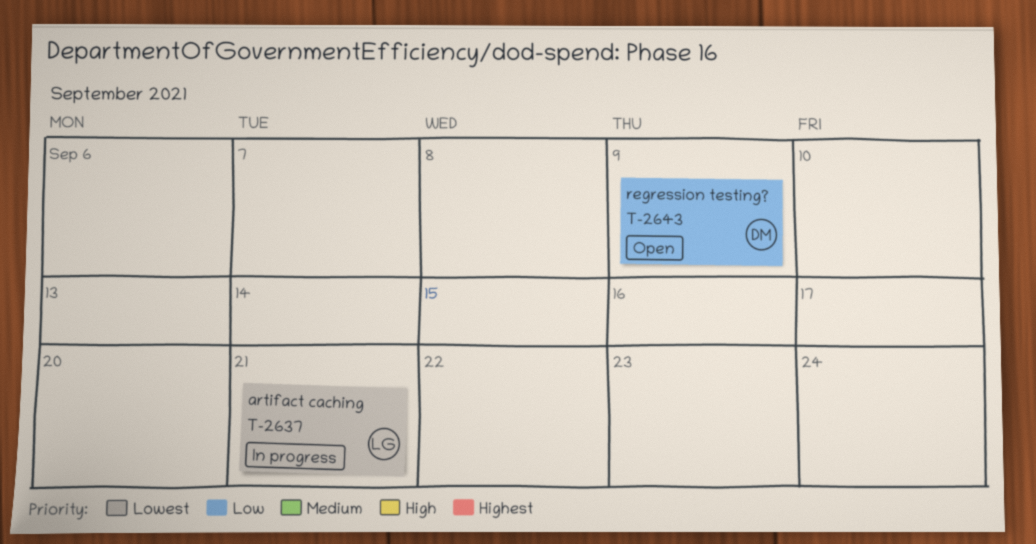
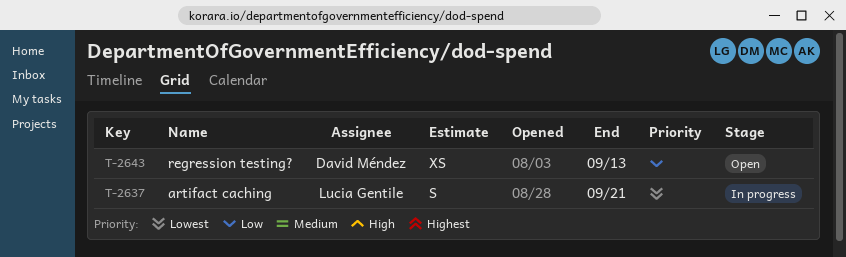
T-2643, due: Sep 9 -> Sep 13

